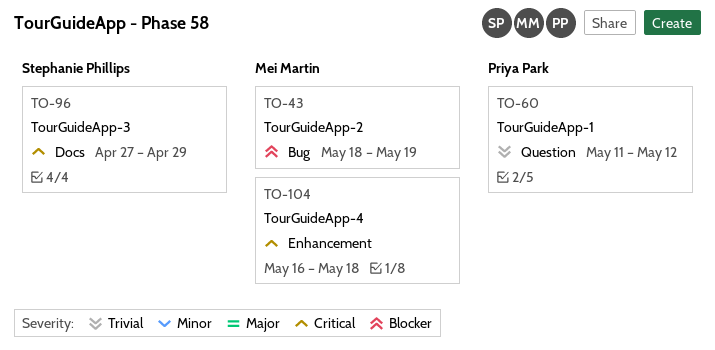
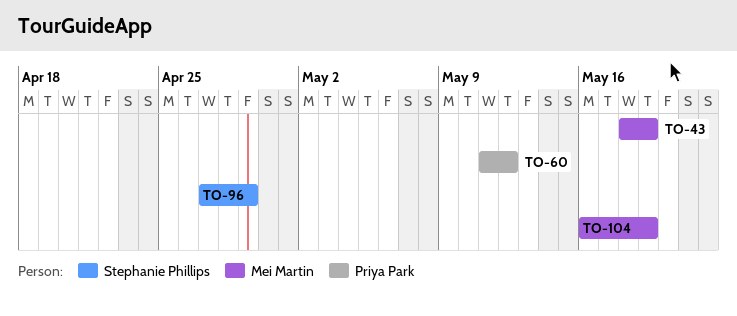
TO-104, due: May 18 -> May 19

